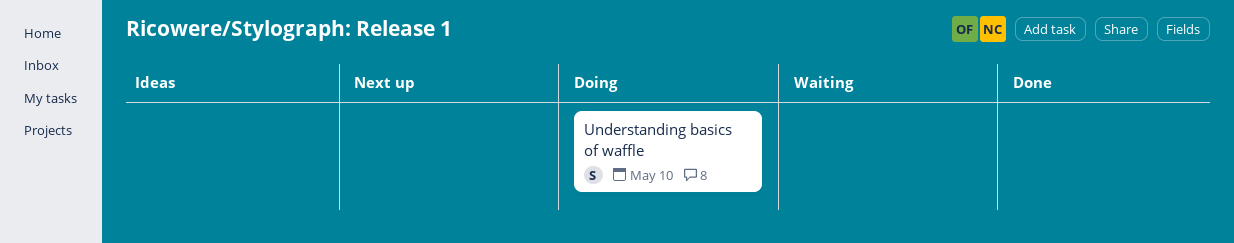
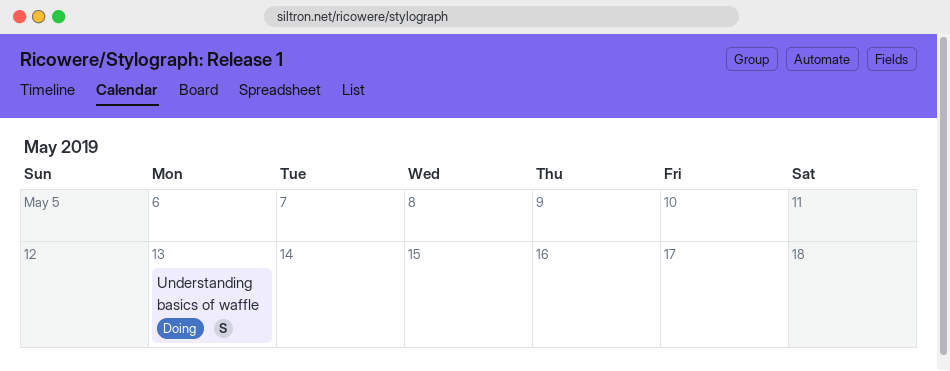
Understanding basics of waffle, due: May 10 -> May 13

